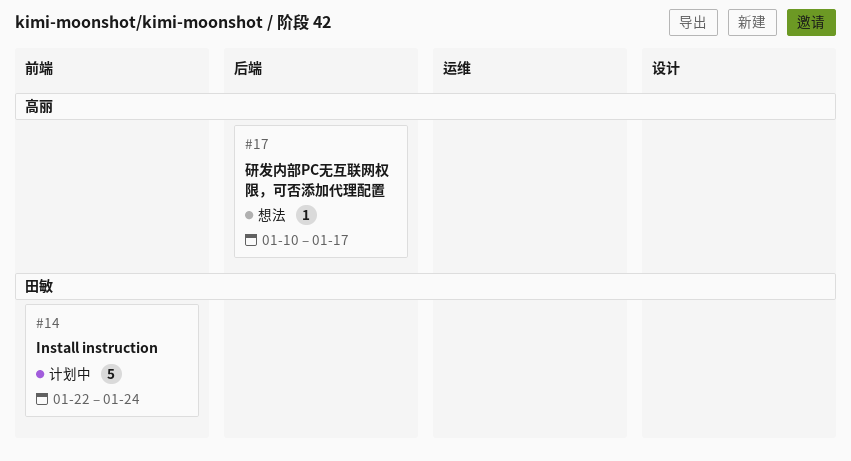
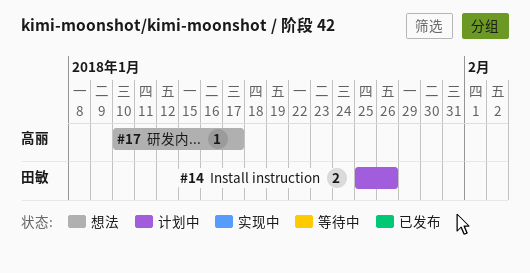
#14, estimate: 5 -> 2
#14, start: Jan 22 -> Jan 25
#14, due: Jan 24 -> Jan 26

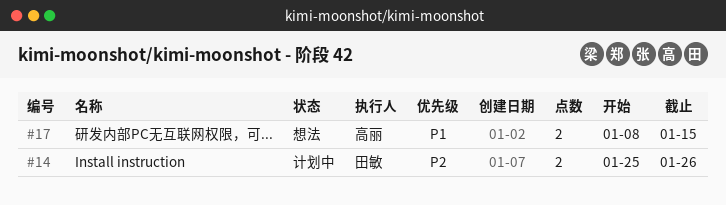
#17, estimate: 1 -> 2
#17, start: Jan 10 -> Jan 8
#17, due: Jan 17 -> Jan 15

